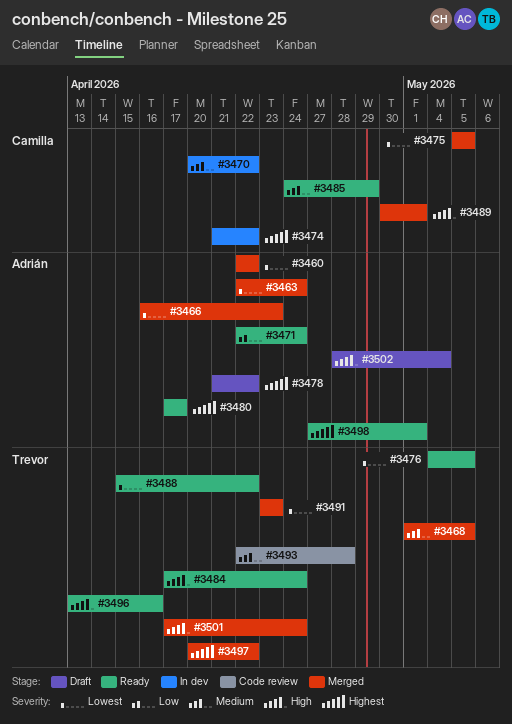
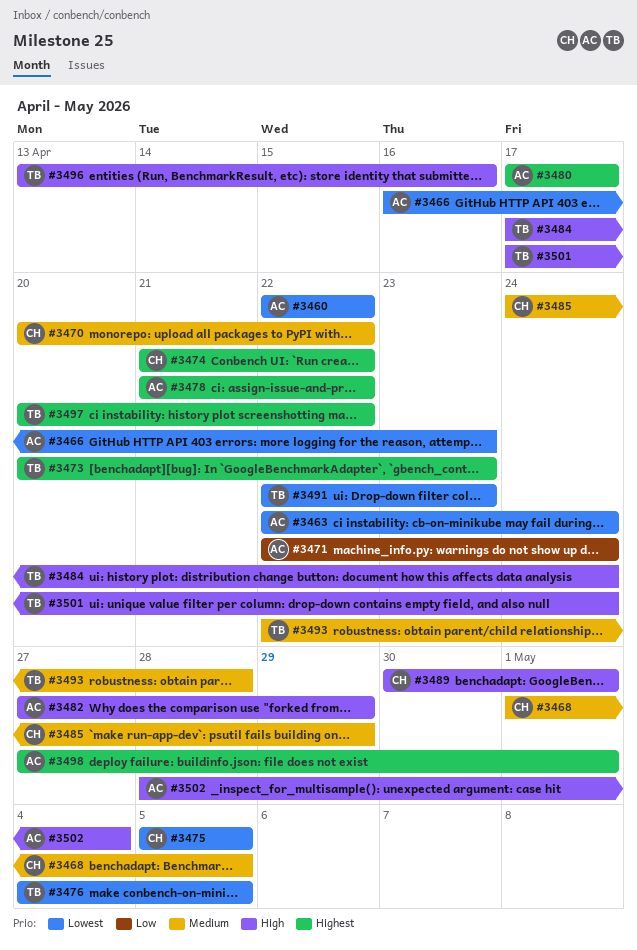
#3468, owner: Trevor -> Camilla
#3473: none -> present
#3482: none -> present
#3488: present -> none
#3491, start: Apr 23 -> Apr 22

